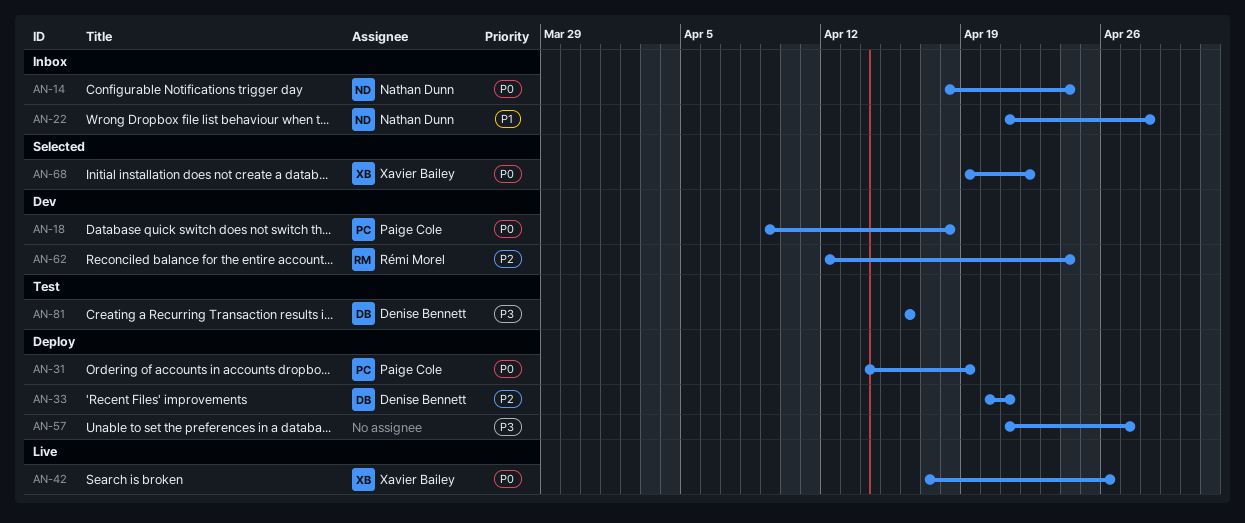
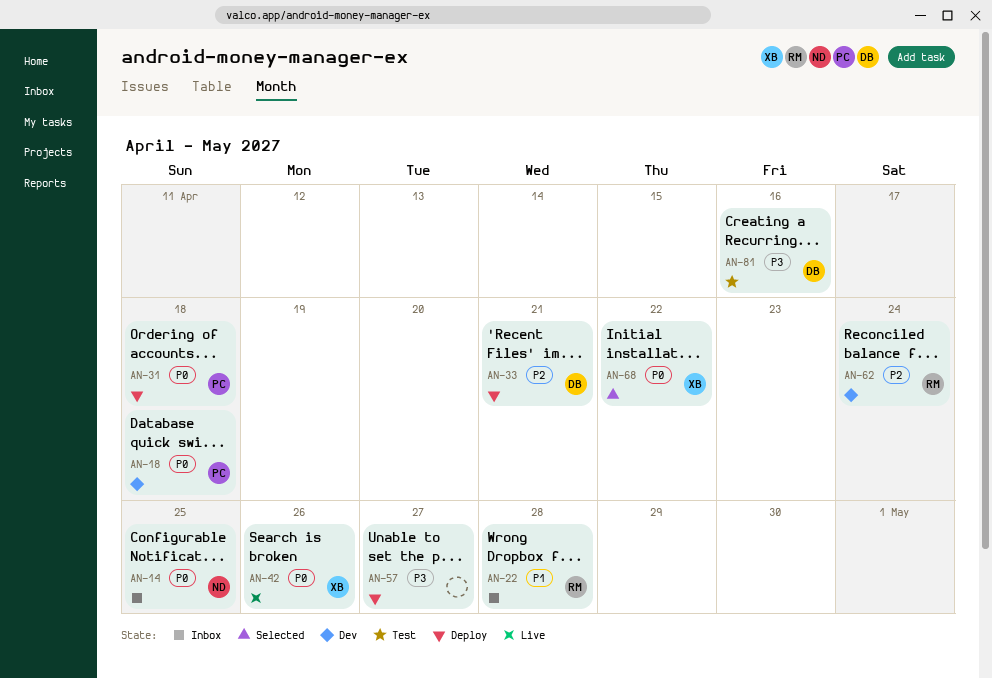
AN-14, due: Apr 24 -> Apr 25
AN-22, owner: Nathan Dunn -> Rémi Morel
AN-31, due: Apr 19 -> Apr 18

